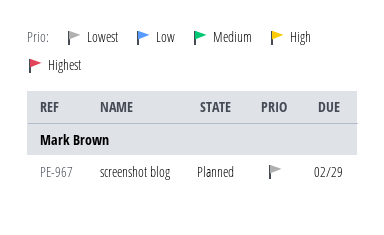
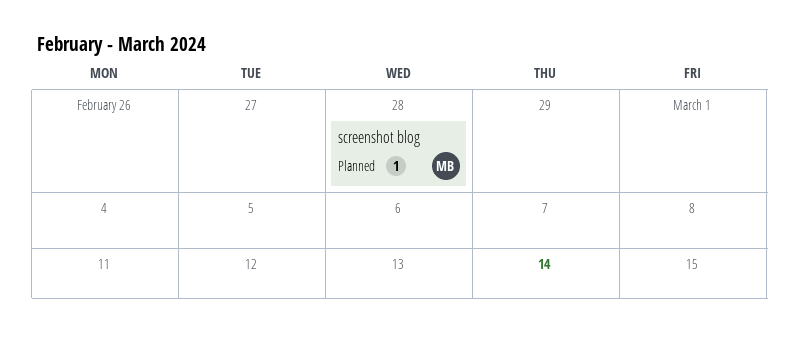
screenshot blog, due: Feb 29 -> Feb 28

